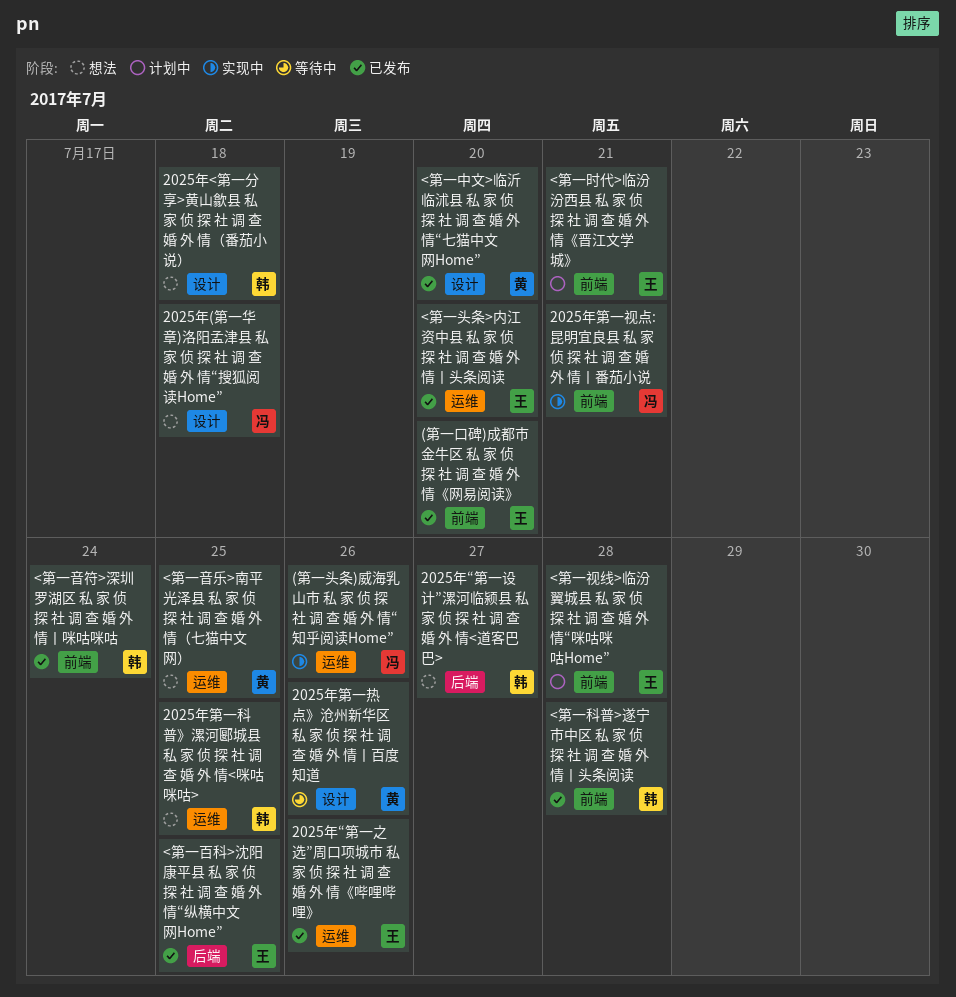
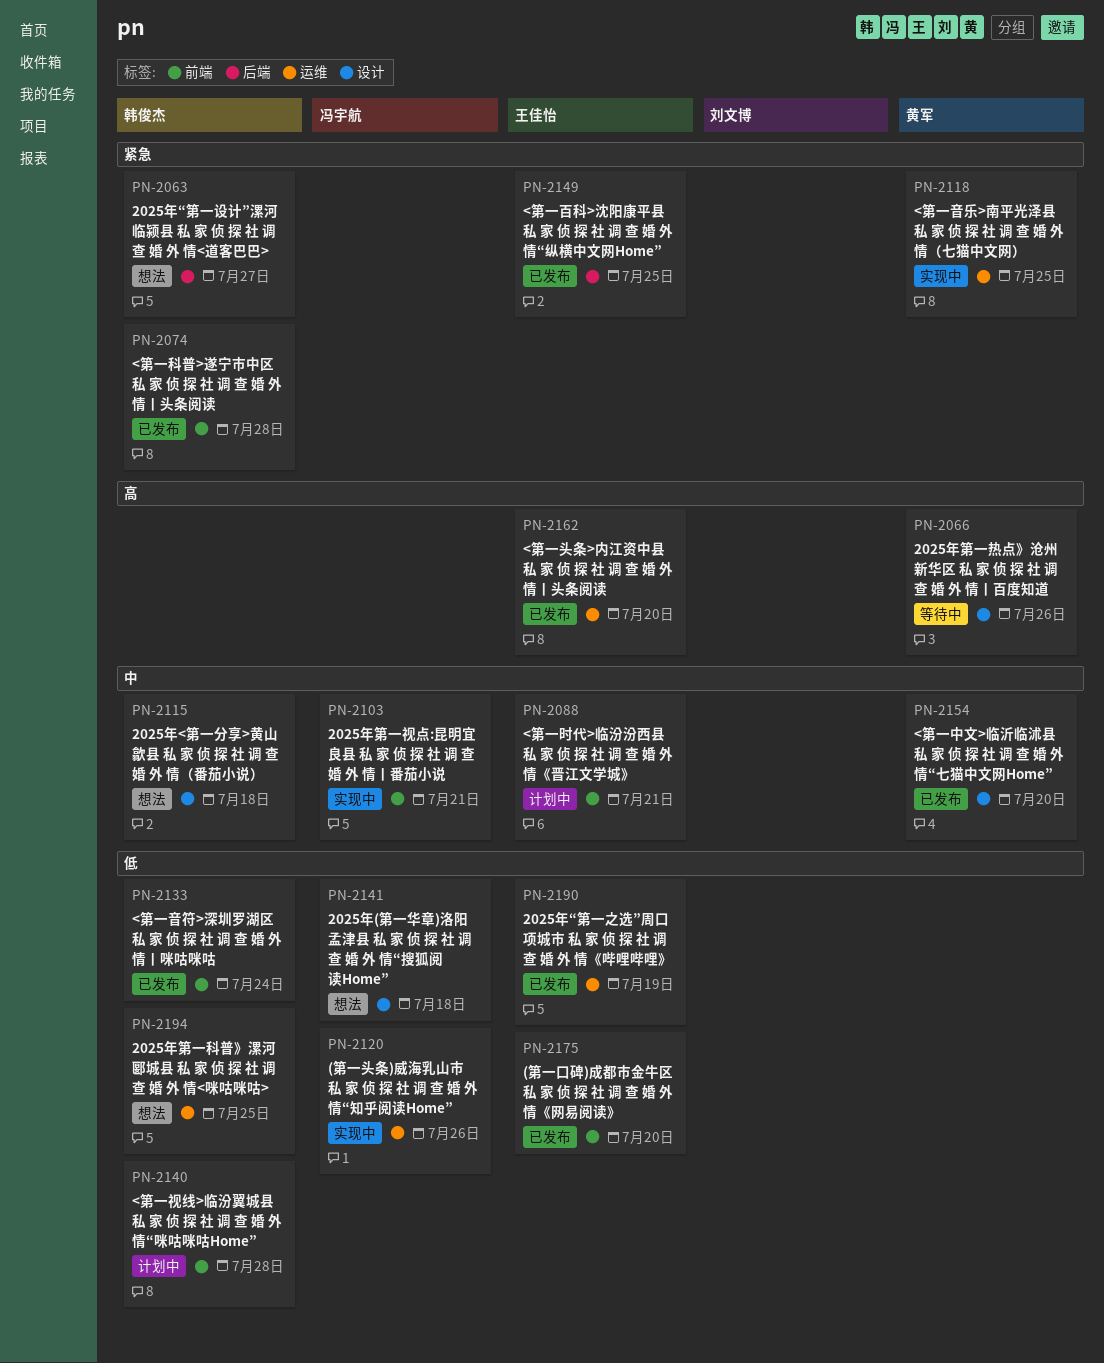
2025年“第一之选”周口项城市 私 家 侦 探 社 调 查 婚 外 情《哔哩哔哩》, due: Jul 26 -> Jul 19
<第一视线>临汾翼城县 私 家 侦 探 社 调 查 婚 外 情“咪咕咪咕Home”, owner: 王佳怡 -> 韩俊杰
<第一音乐>南平光泽县 私 家 侦 探 社 调 查 婚 外 情（七猫中文网）, status: 想法 -> 实现中

